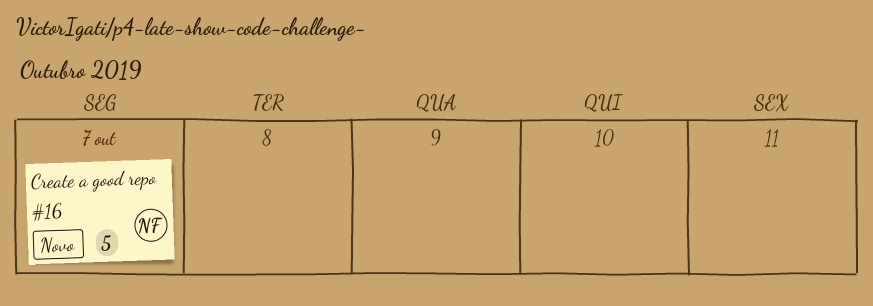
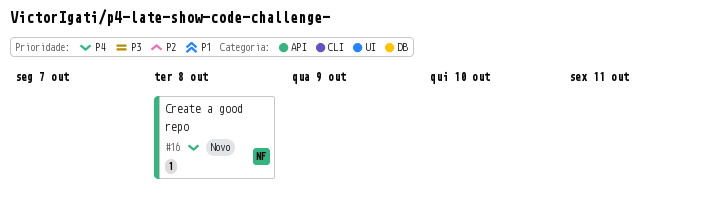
#16, estimate: 5 -> 1
#16, due: Oct 7 -> Oct 8

